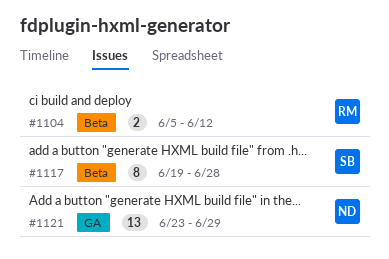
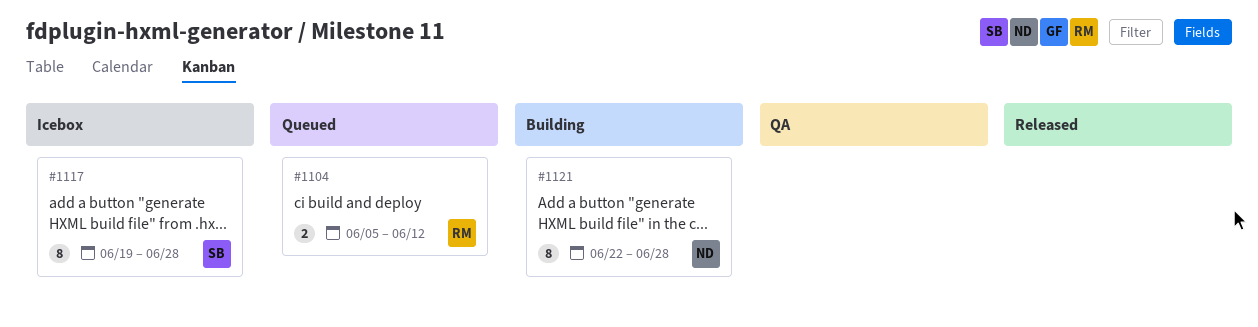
#1121, estimate: 13 -> 8
#1121, start: Jun 23 -> Jun 22
#1121, due: Jun 29 -> Jun 28

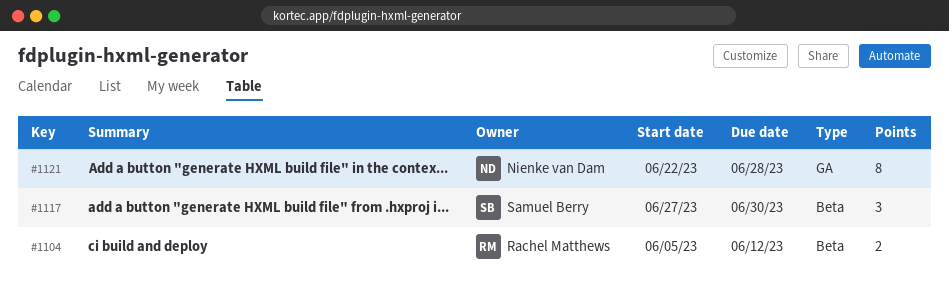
#1117, estimate: 8 -> 3
#1117, start: Jun 19 -> Jun 27
#1117, due: Jun 28 -> Jun 30

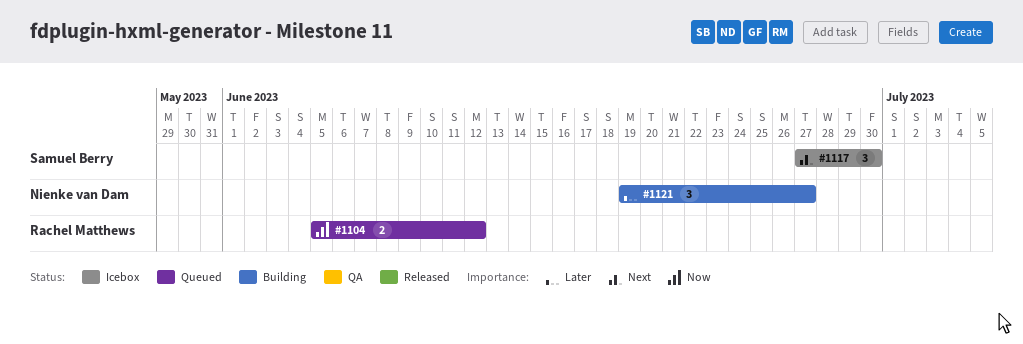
#1121, estimate: 8 -> 3
#1121, start: Jun 22 -> Jun 19
#1121, due: Jun 28 -> Jun 27

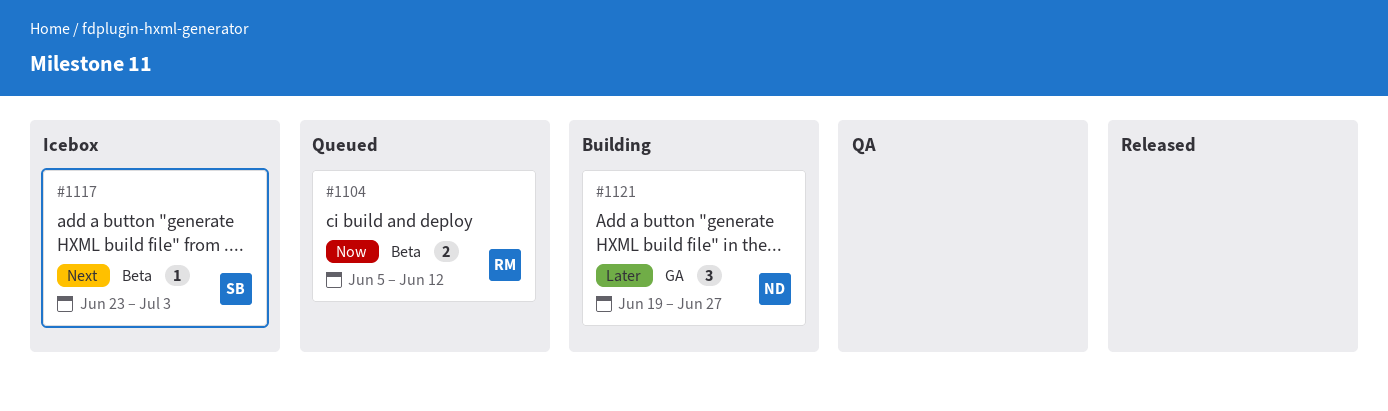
#1117, estimate: 3 -> 1
#1117, start: Jun 27 -> Jun 23
#1117, due: Jun 30 -> Jul 3

